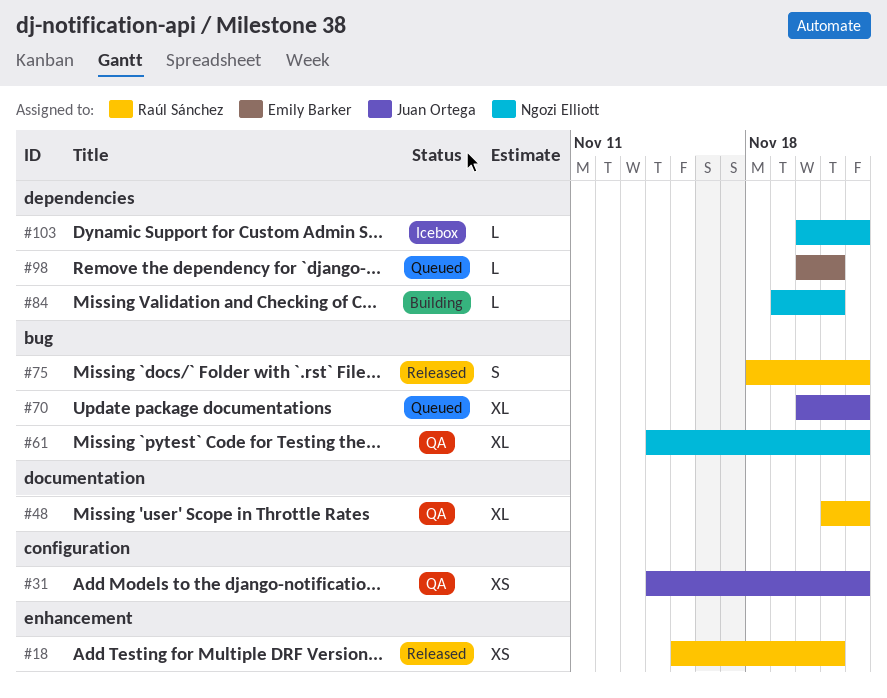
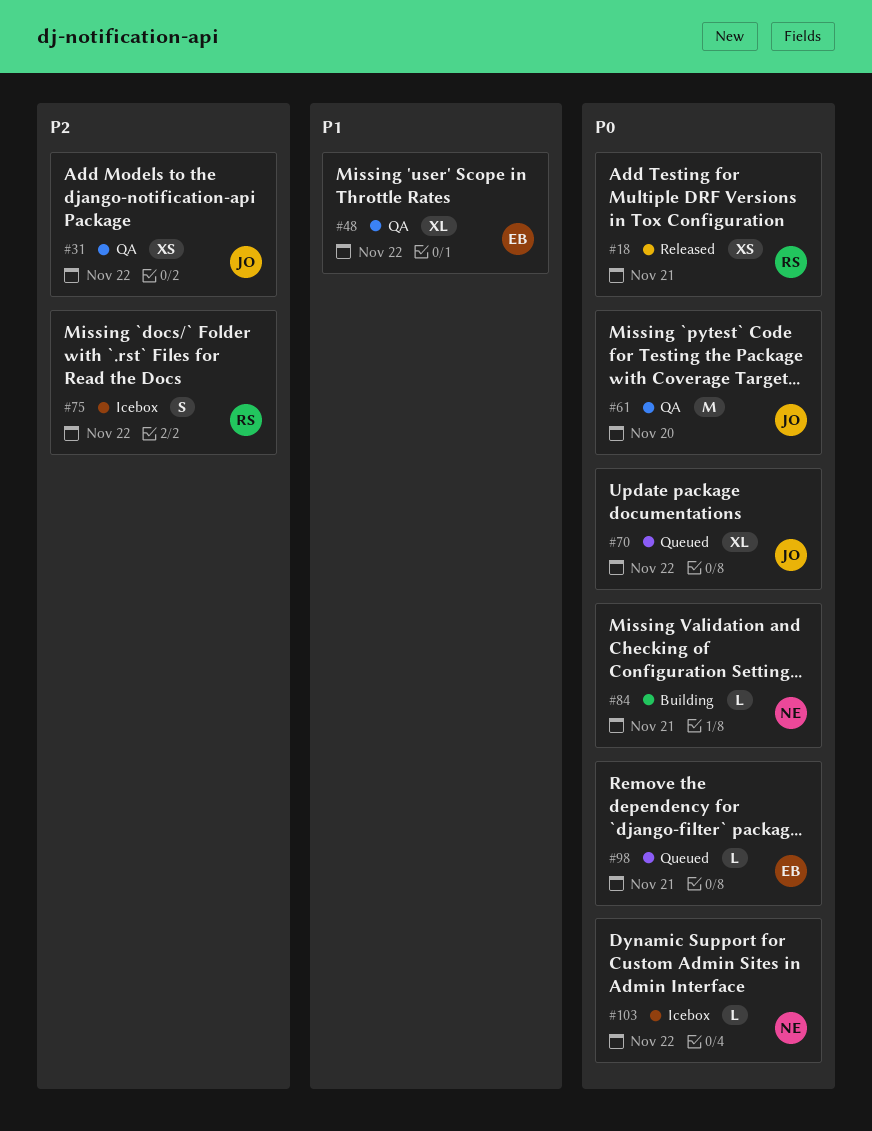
#48, owner: Raúl Sánchez -> Emily Barker
#61, owner: Ngozi Elliott -> Juan Ortega
#61, estimate: XL -> M
#61, due: Nov 22 -> Nov 20
#75, status: Released -> Icebox

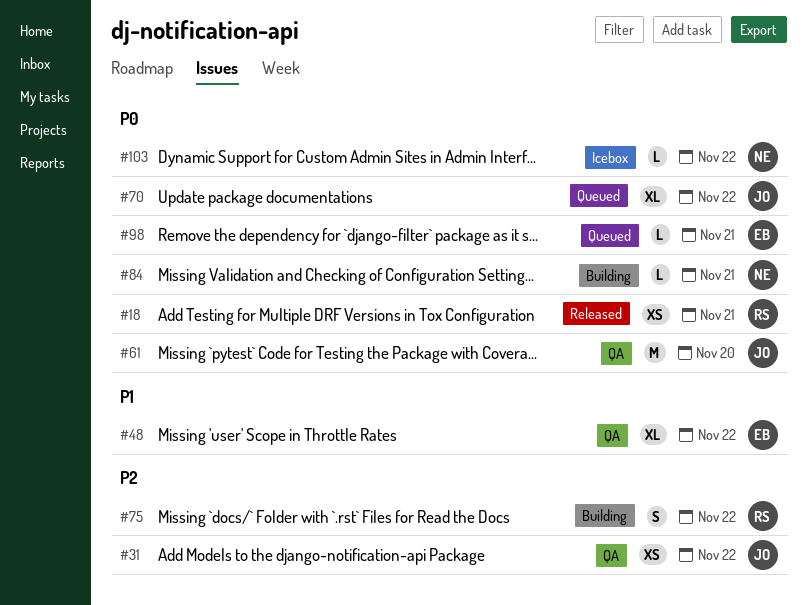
#75, status: Icebox -> Building

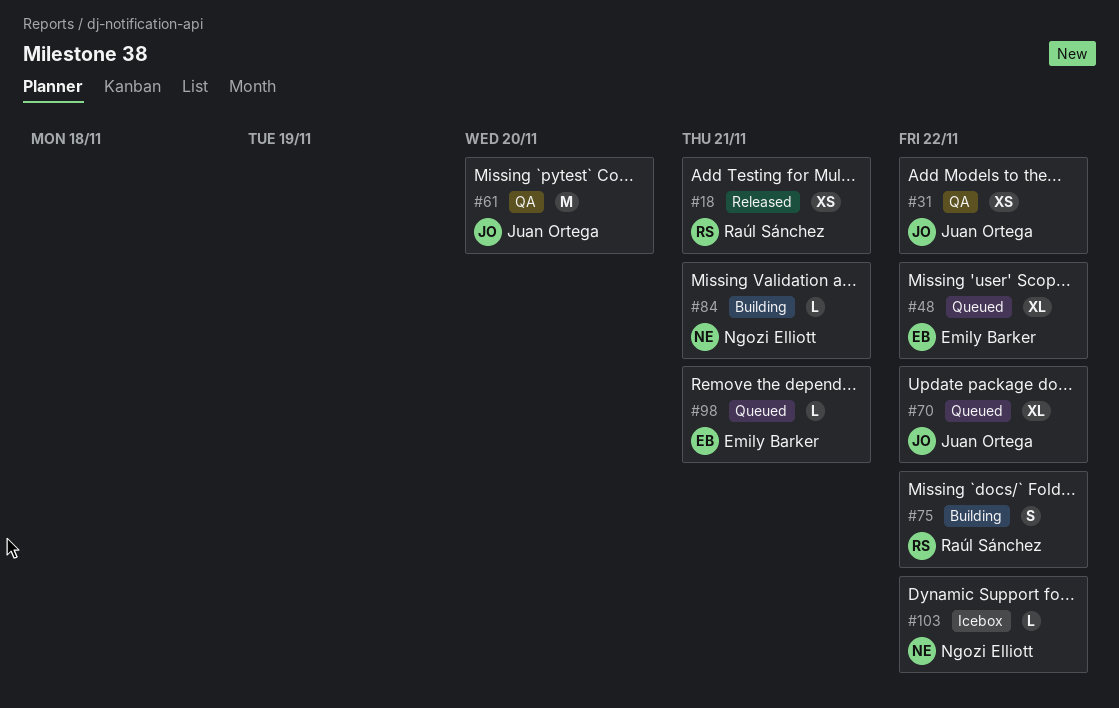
#48, status: QA -> Queued

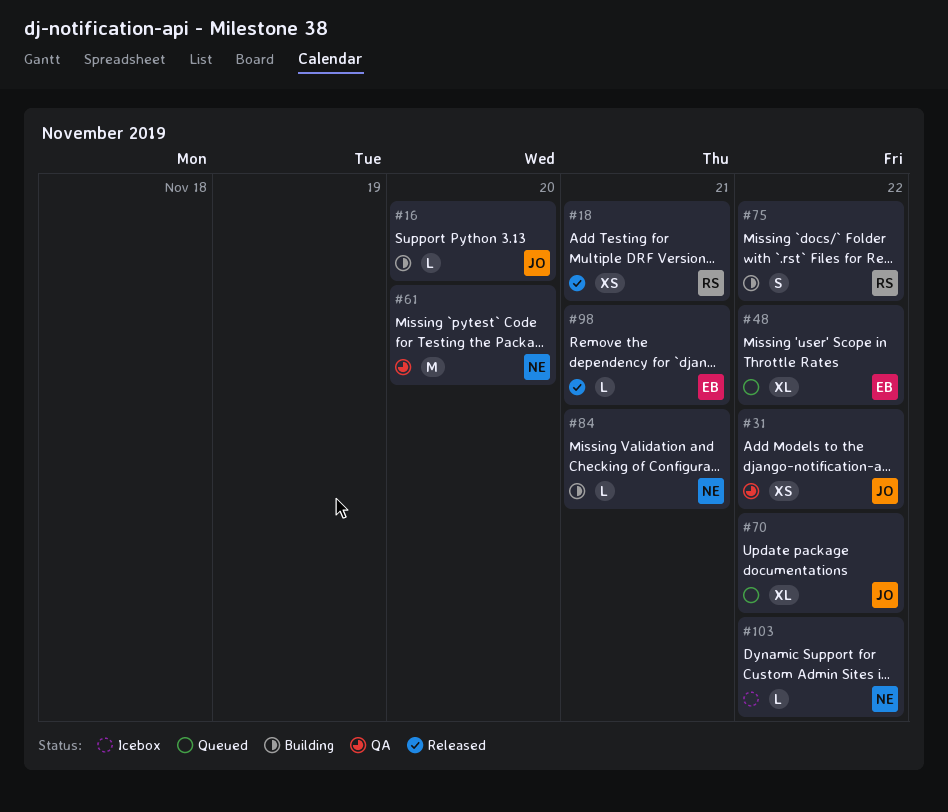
#16: none -> present
#61, owner: Juan Ortega -> Ngozi Elliott
#98, status: Queued -> Released

